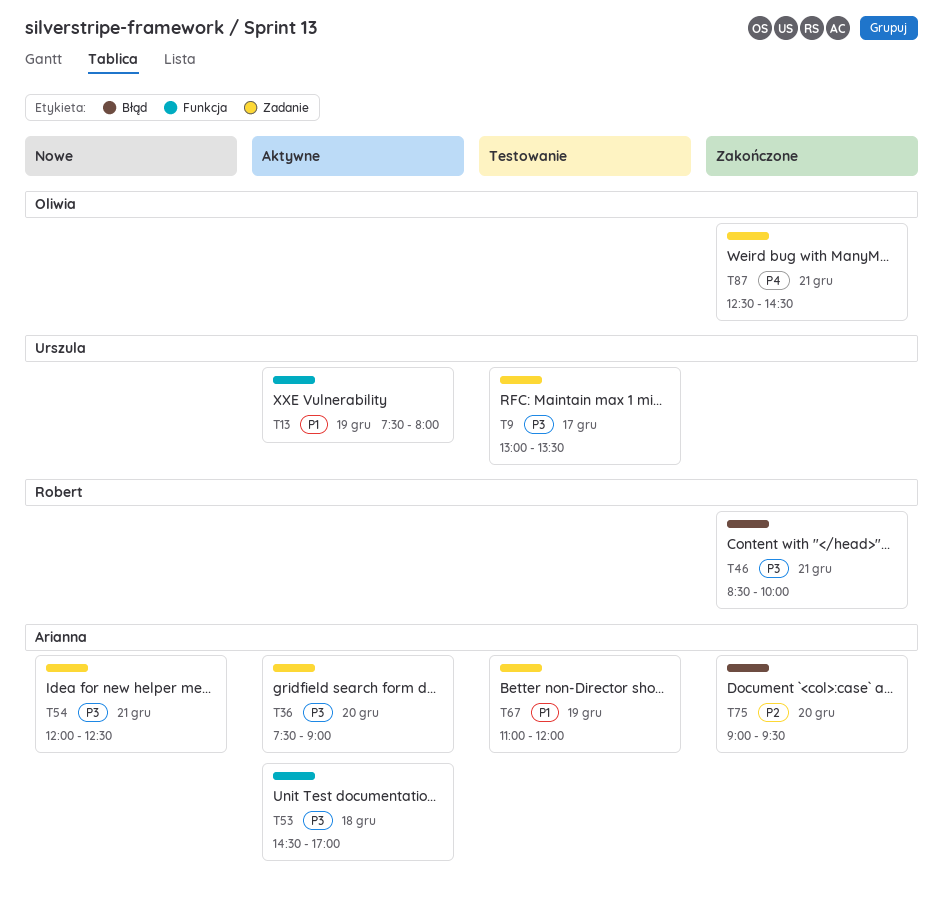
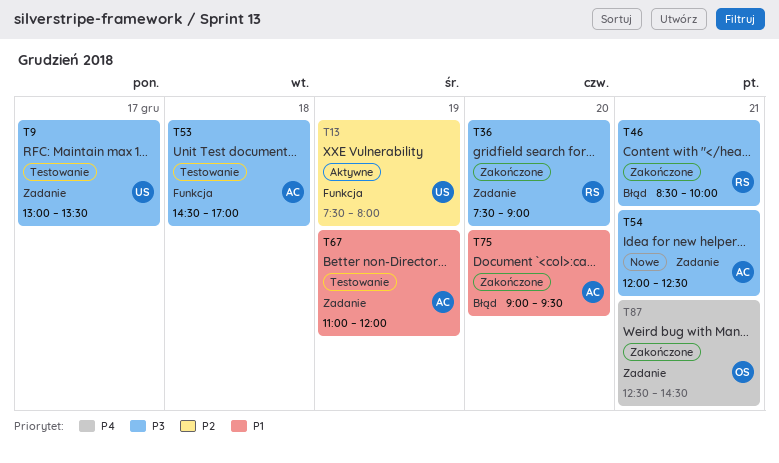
T13, priority: P1 -> P2
T36, status: Aktywne -> Zakończone
T36, owner: Arianna -> Robert
T53, status: Aktywne -> Testowanie
T75, priority: P2 -> P1

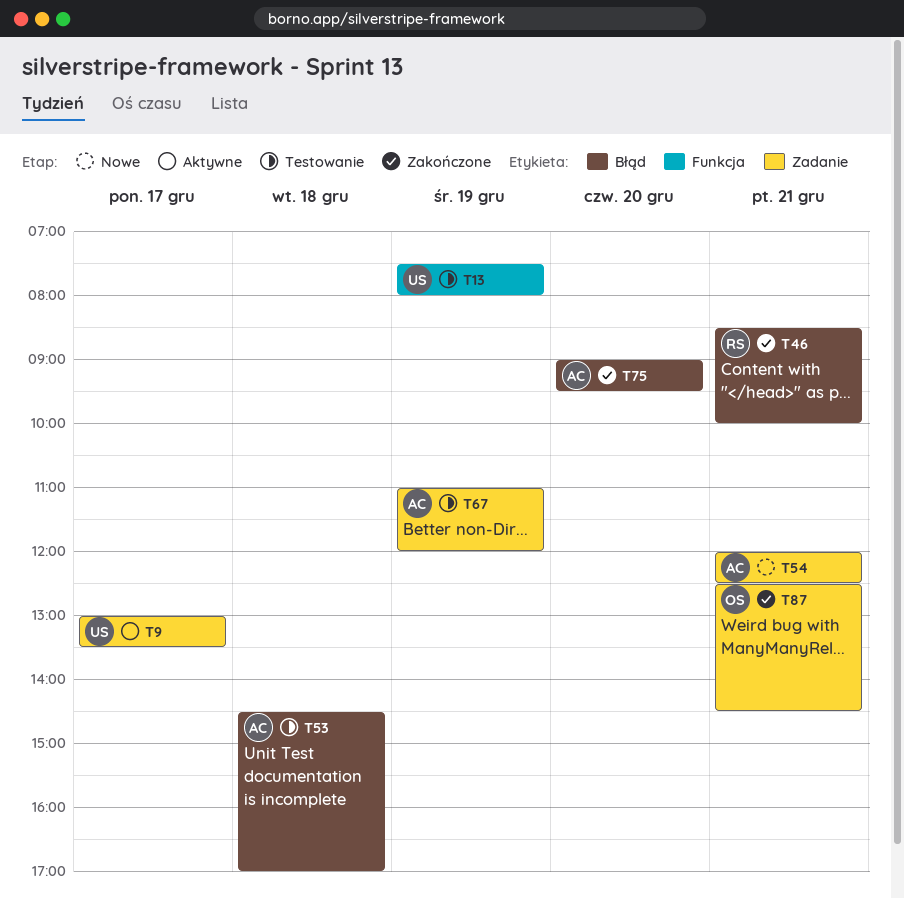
T9, status: Testowanie -> Aktywne
T13, status: Aktywne -> Testowanie
T36: present -> none
T53, label: Funkcja -> Błąd

